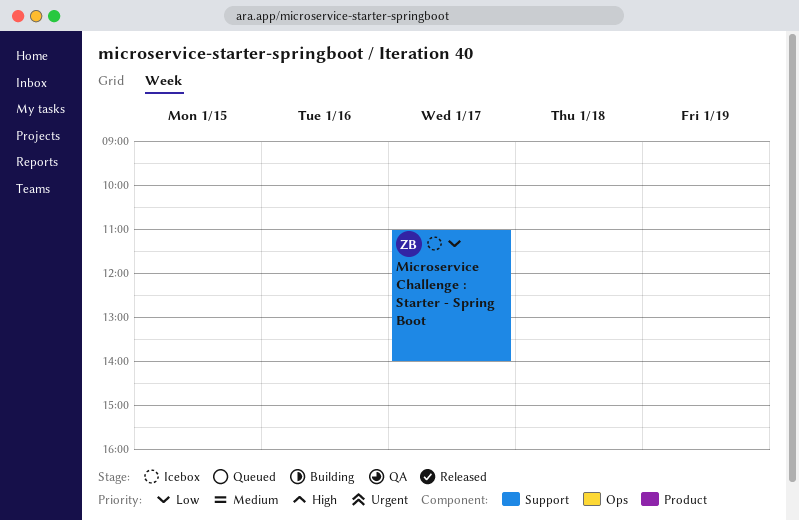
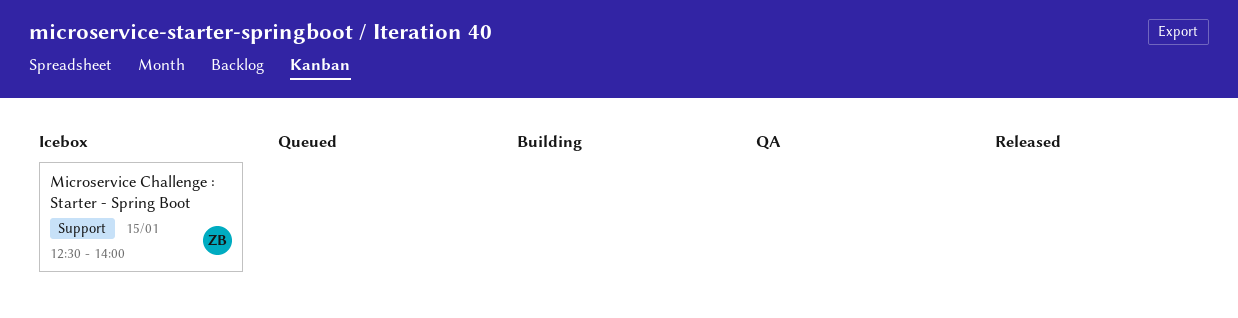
Microservice Challenge : Starter - Spring Boot, day: Jan 17 -> Jan 15
Microservice Challenge : Starter - Spring Boot, begins: 11:00 -> 12:30

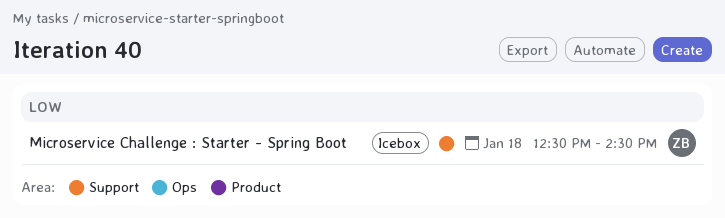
Microservice Challenge : Starter - Spring Boot, day: Jan 15 -> Jan 18
Microservice Challenge : Starter - Spring Boot, ends: 14:00 -> 14:30

